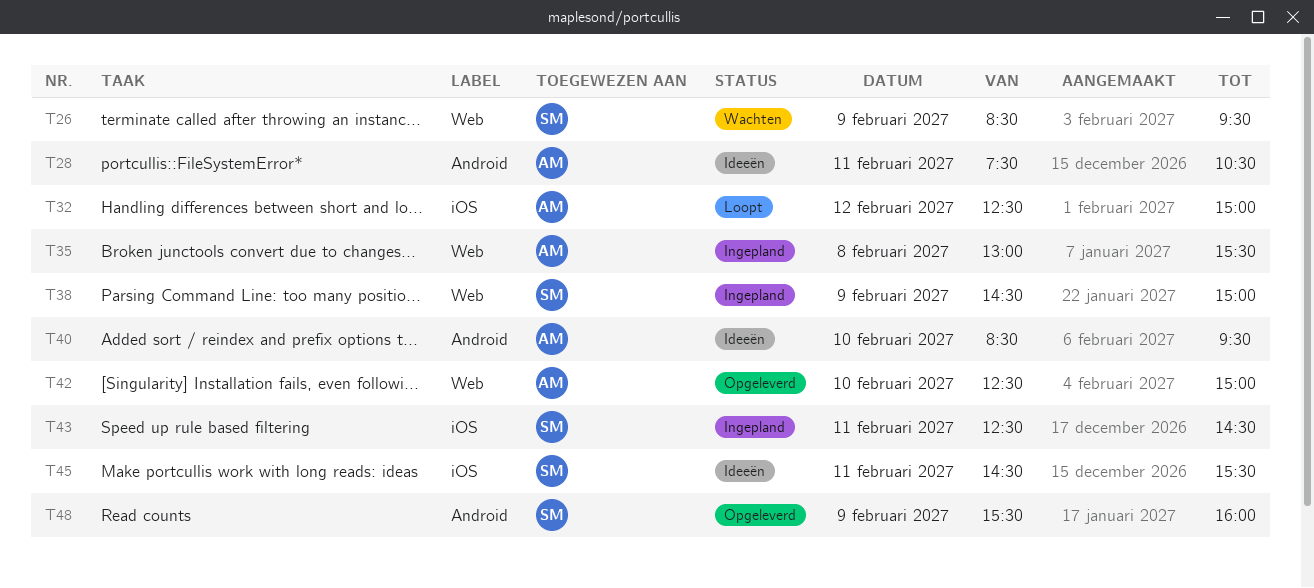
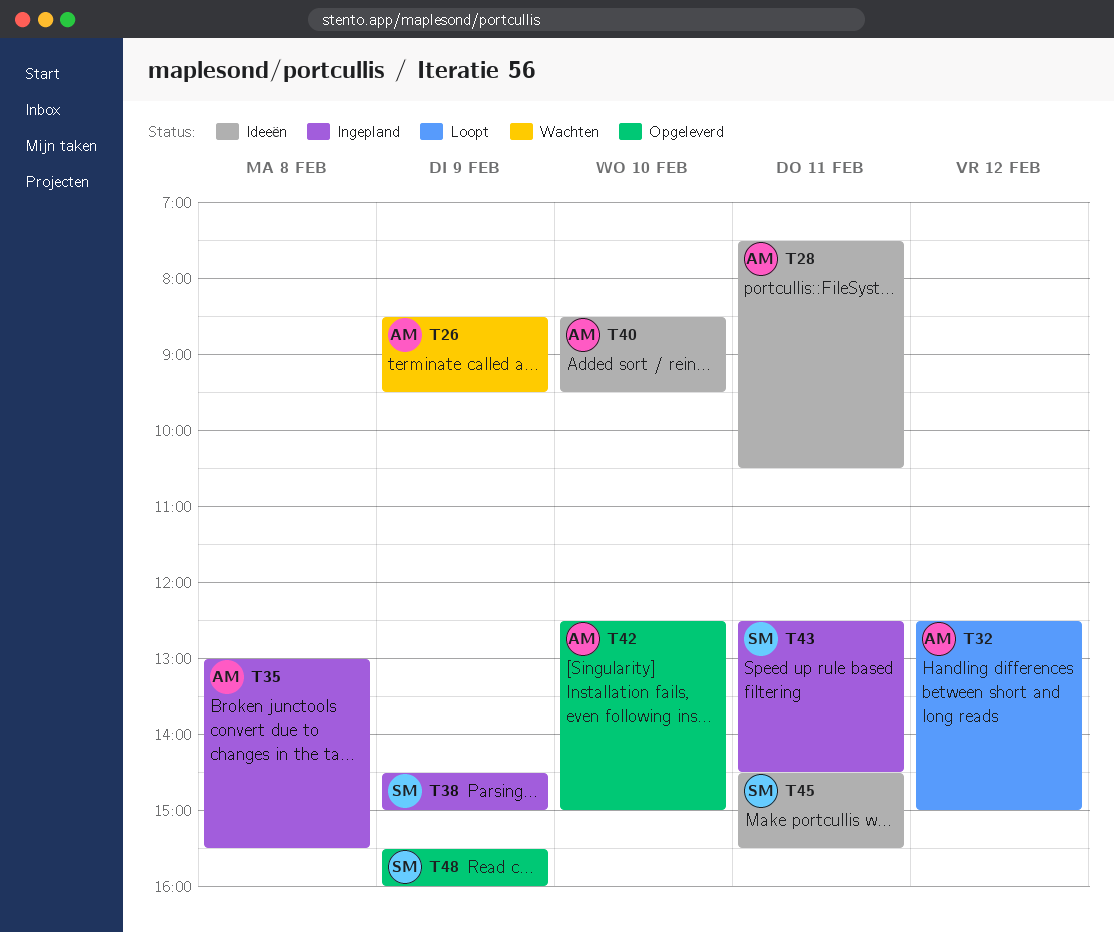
T26, owner: SM -> AM

